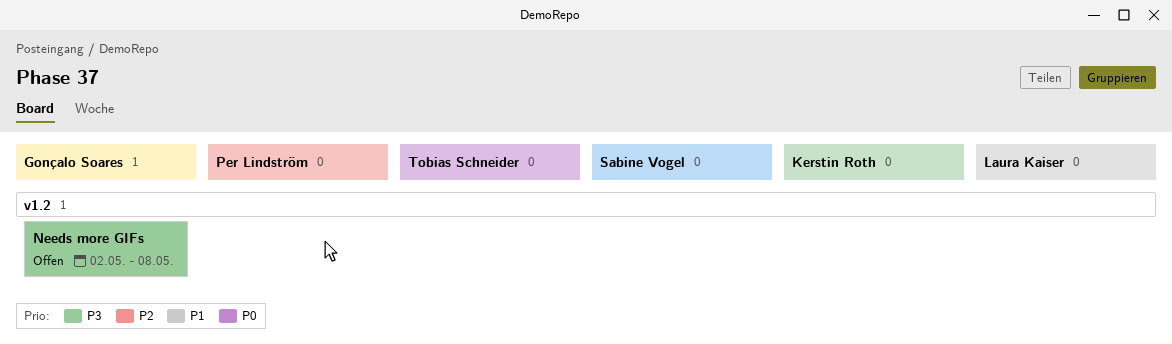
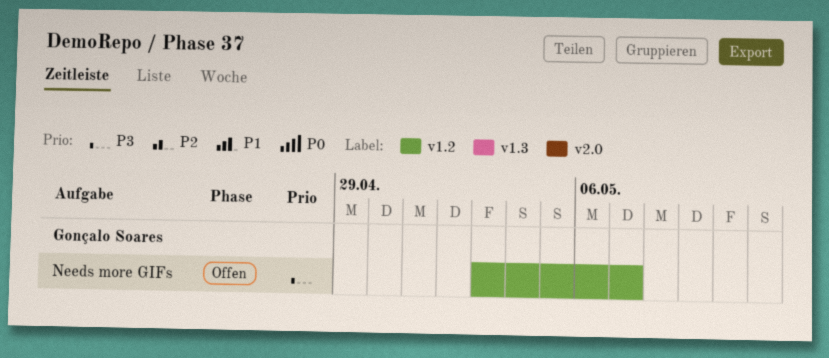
Needs more GIFs, start: May 2 -> May 3
Needs more GIFs, due: May 8 -> May 7

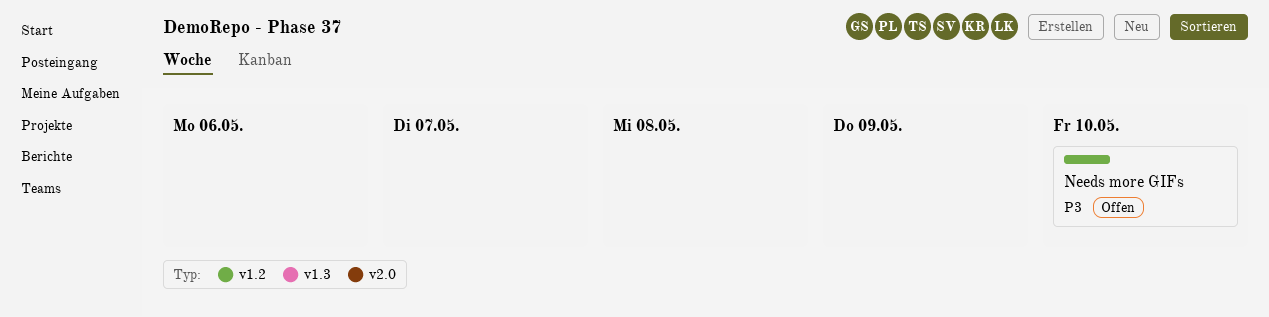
Needs more GIFs, due: May 7 -> May 10

